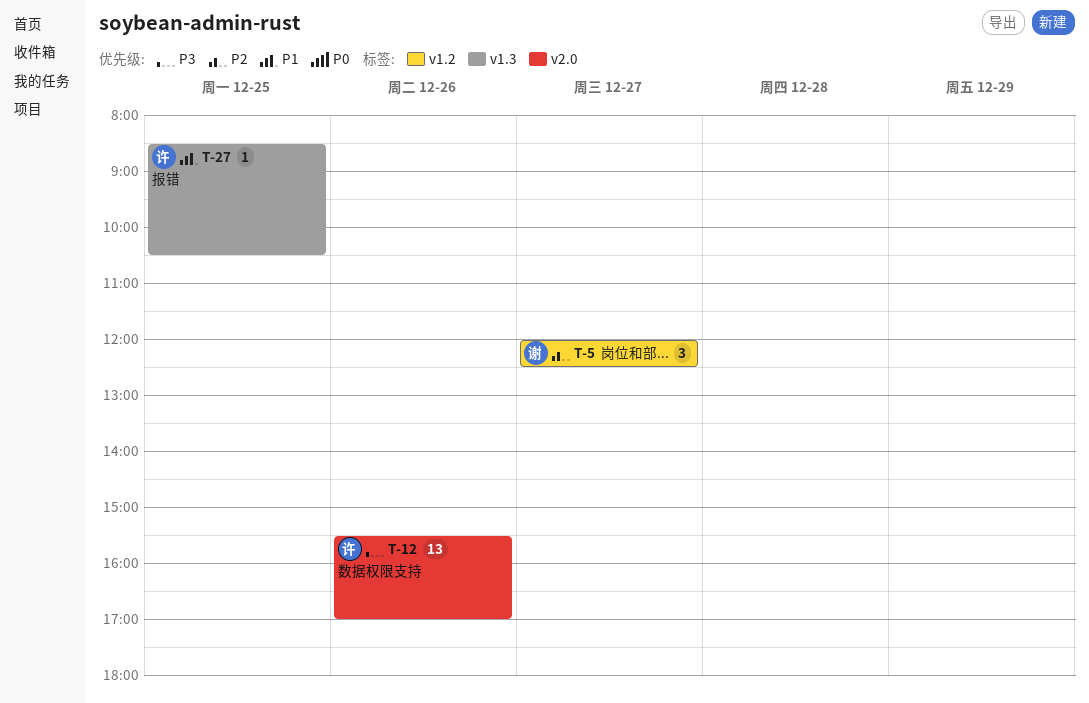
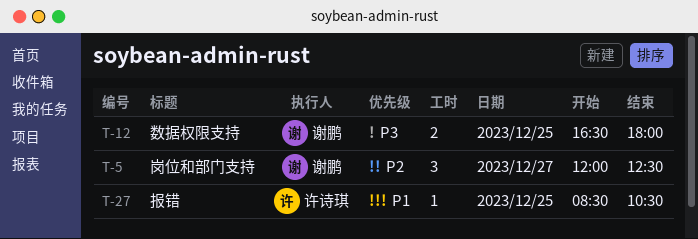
T-12, owner: 许诗琪 -> 谢鹏
T-12, estimate: 13 -> 2
T-12, day: Dec 26 -> Dec 25
T-12, begins: 15:30 -> 16:30
T-12, ends: 17:00 -> 18:00

